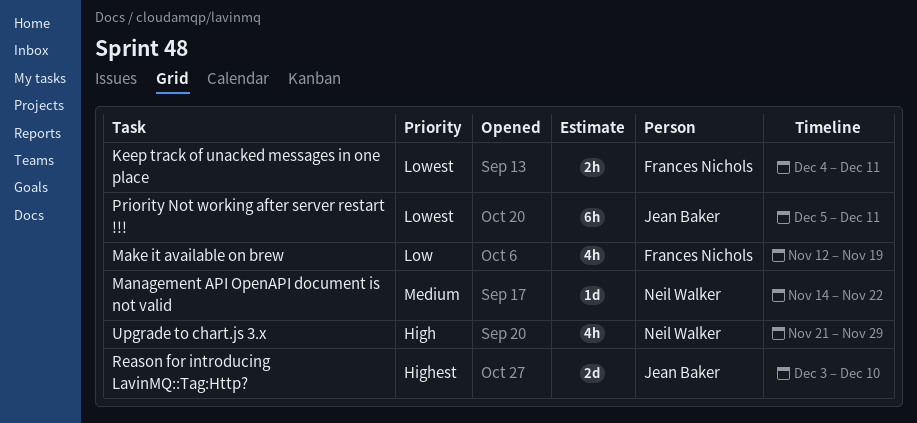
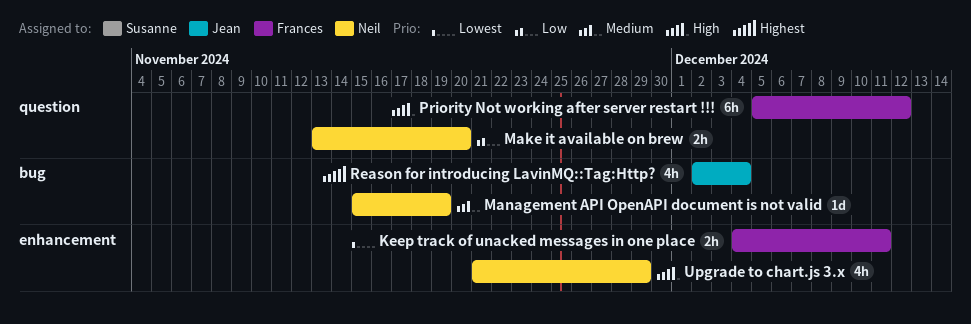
Make it available on brew, owner: Frances Nichols -> Neil Walker
Make it available on brew, estimate: 4h -> 2h
Make it available on brew, start: Nov 12 -> Nov 13
Make it available on brew, due: Nov 19 -> Nov 20
Management API OpenAPI document is not valid, start: Nov 14 -> Nov 15
Management API OpenAPI document is not valid, due: Nov 22 -> Nov 19
Priority Not working after server restart !!!, owner: Jean Baker -> Frances Nichols
Priority Not working after server restart !!!, priority: Lowest -> High
Priority Not working after server restart !!!, due: Dec 11 -> Dec 12
Reason for introducing LavinMQ::Tag:Http?, estimate: 2d -> 4h
Reason for introducing LavinMQ::Tag:Http?, start: Dec 3 -> Dec 2
Reason for introducing LavinMQ::Tag:Http?, due: Dec 10 -> Dec 4

